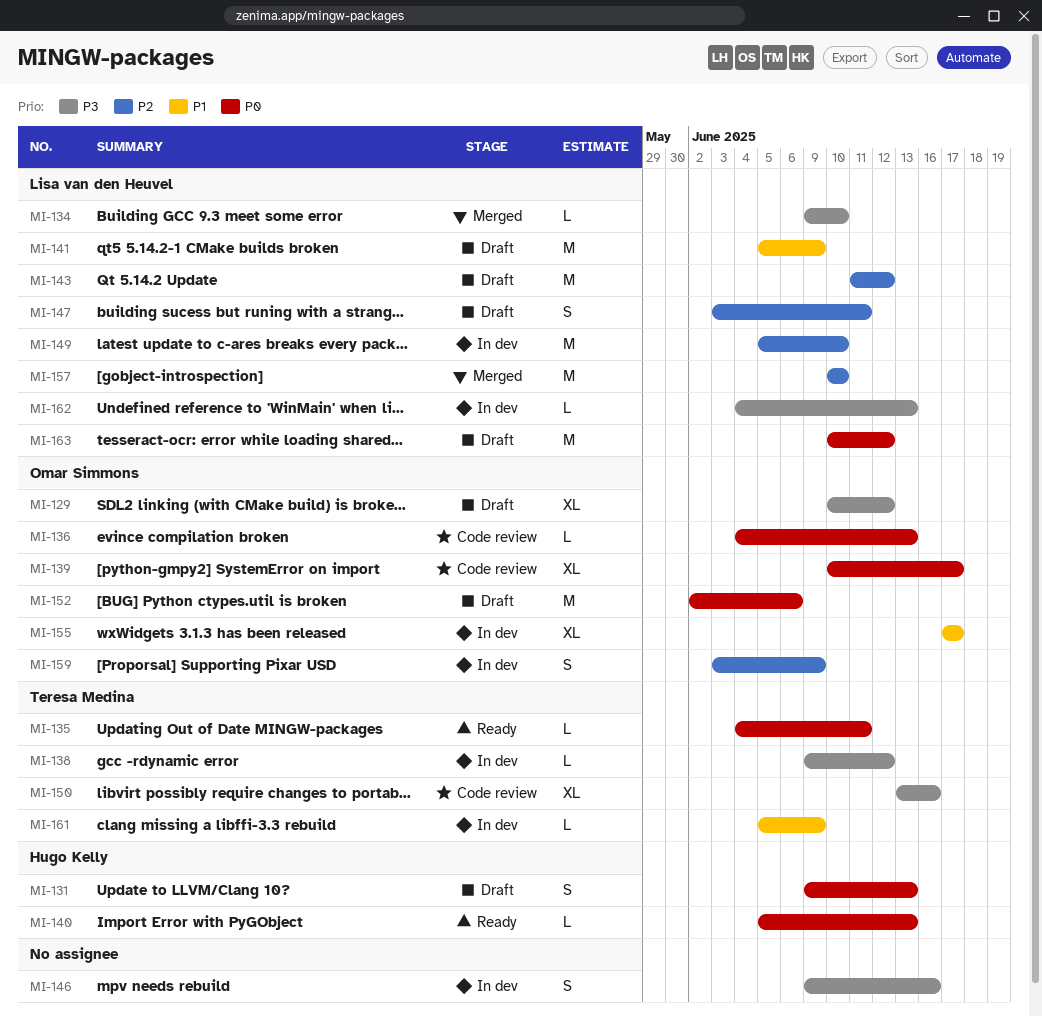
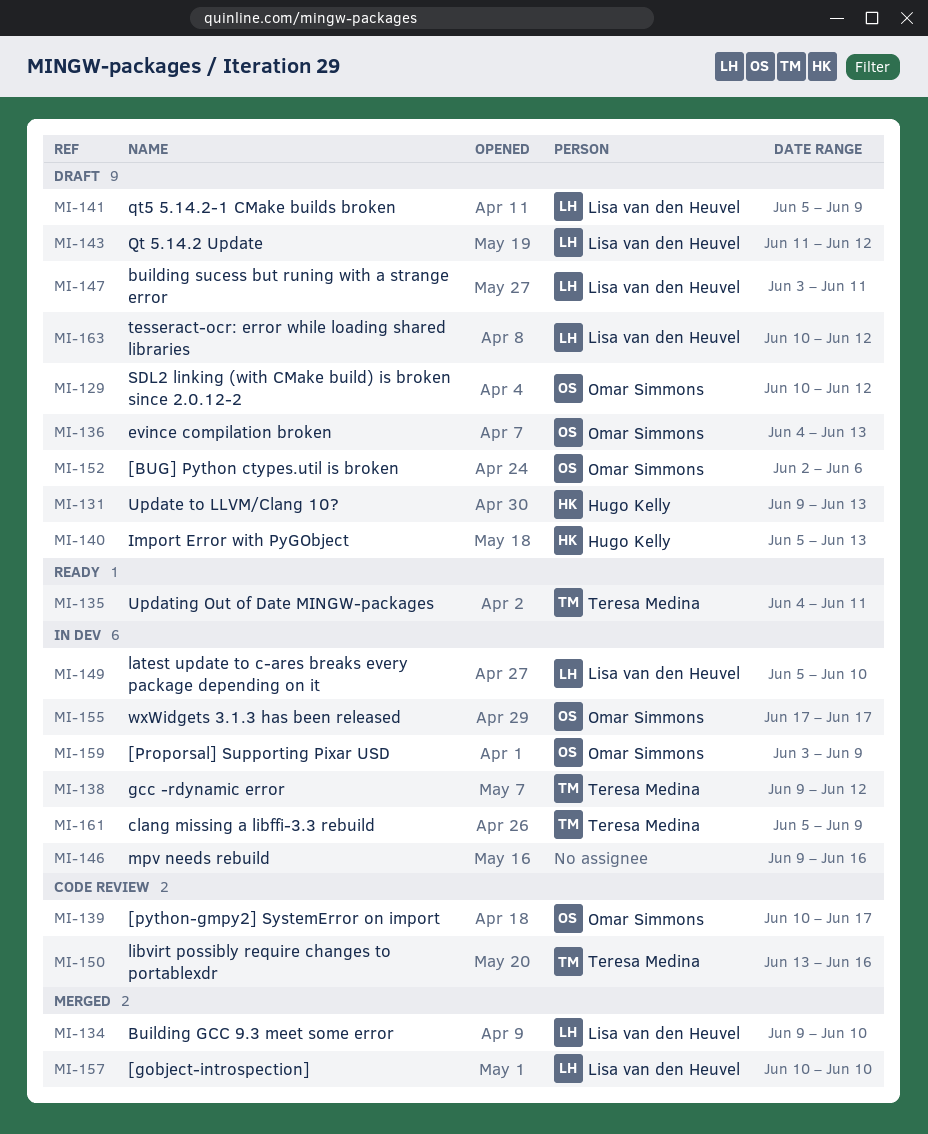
MI-136, status: Code review -> Draft
MI-140, status: Ready -> Draft
MI-162: present -> none

